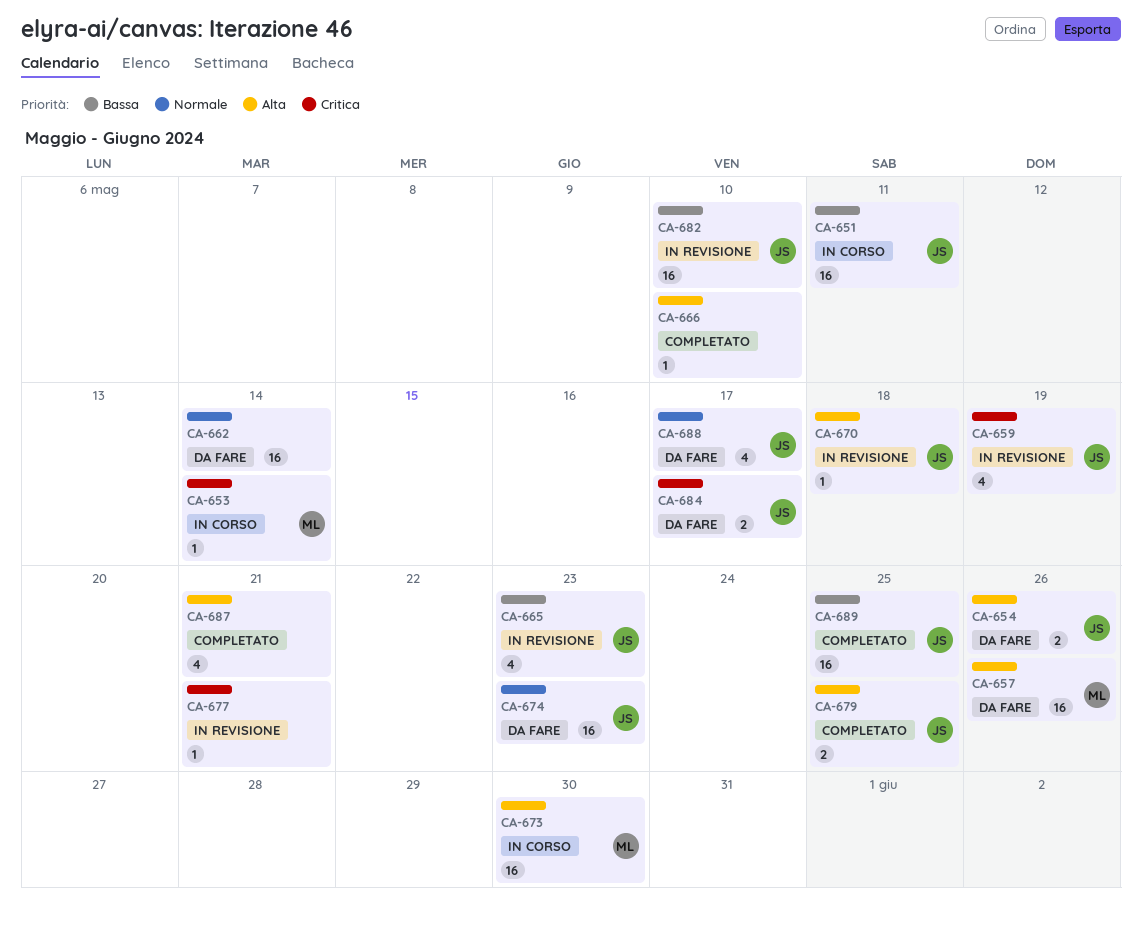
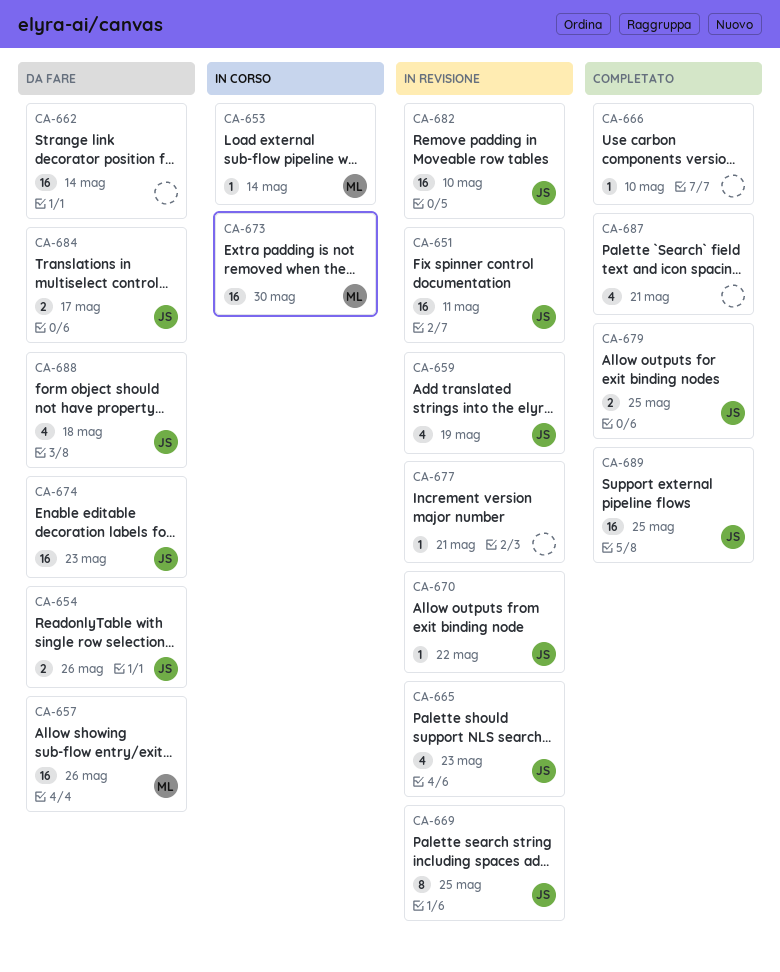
CA-651, status: In corso -> In revisione
CA-669: none -> present
CA-670, due: May 18 -> May 22
CA-688, due: May 17 -> May 18

